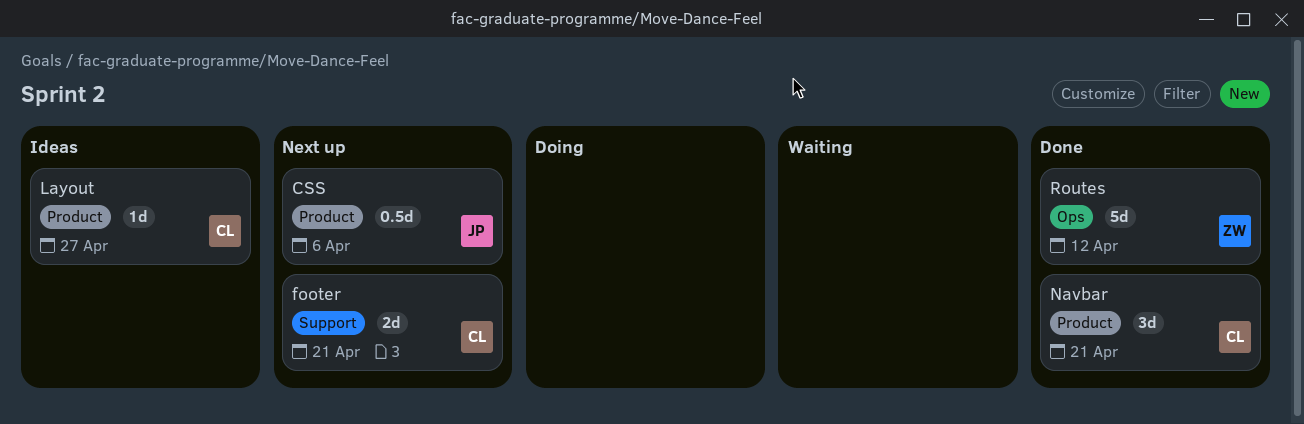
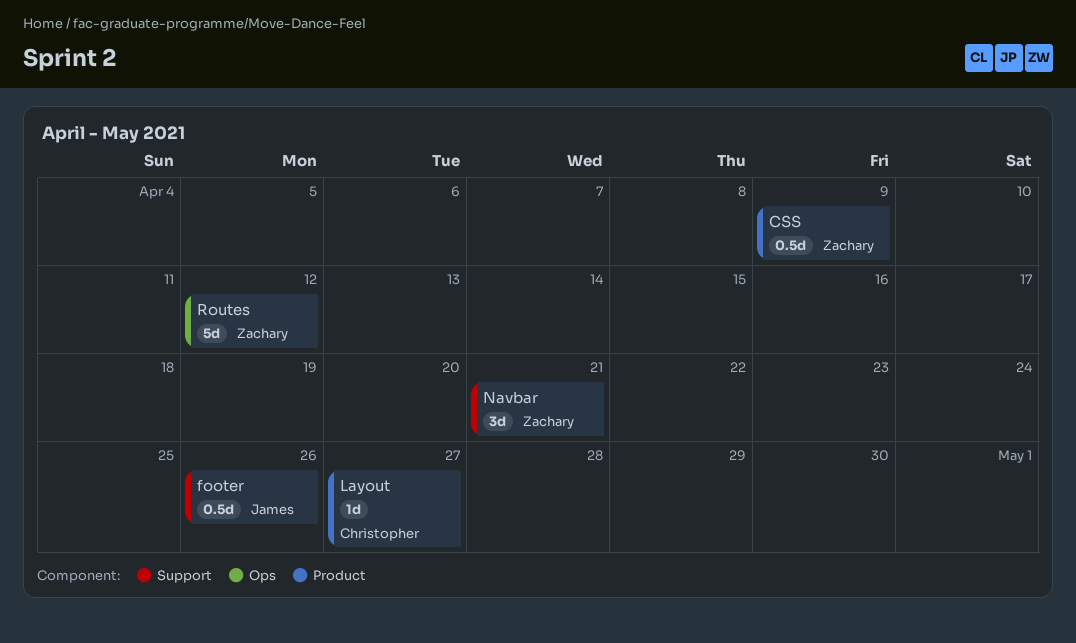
CSS, owner: James -> Zachary
CSS, due: Apr 6 -> Apr 9
footer, owner: Christopher -> James
footer, estimate: 2d -> 0.5d
footer, due: Apr 21 -> Apr 26
Navbar, owner: Christopher -> Zachary
Navbar, label: Product -> Support

